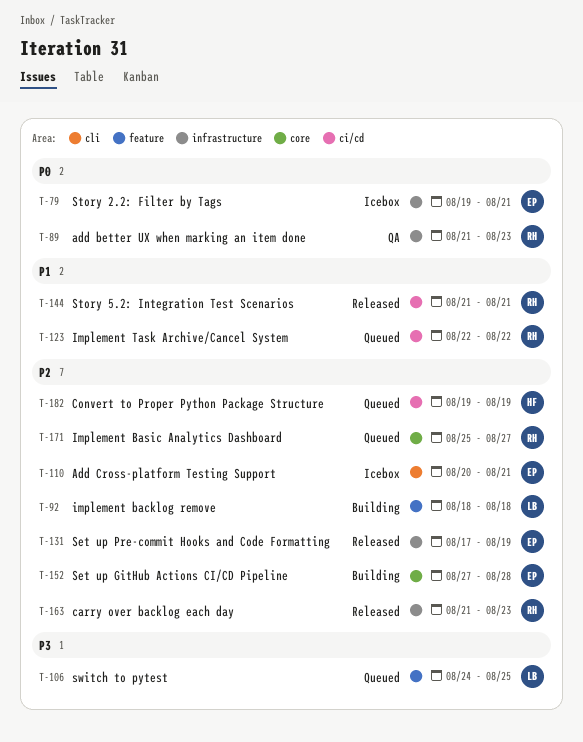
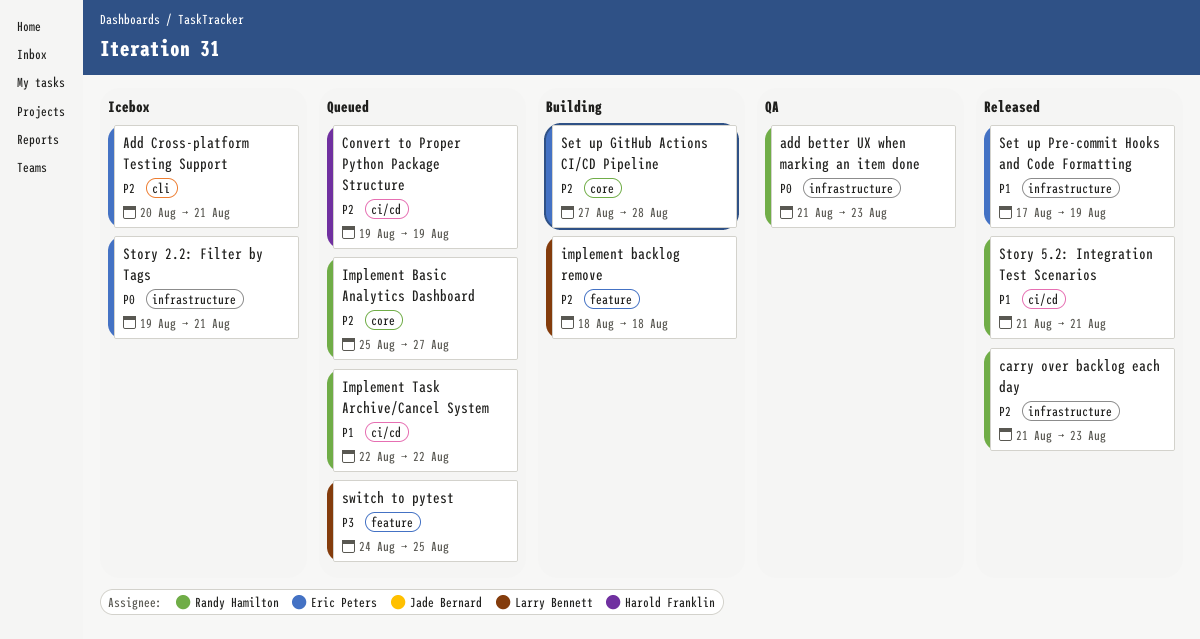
Set up Pre-commit Hooks and Code Formatting, priority: P2 -> P1

